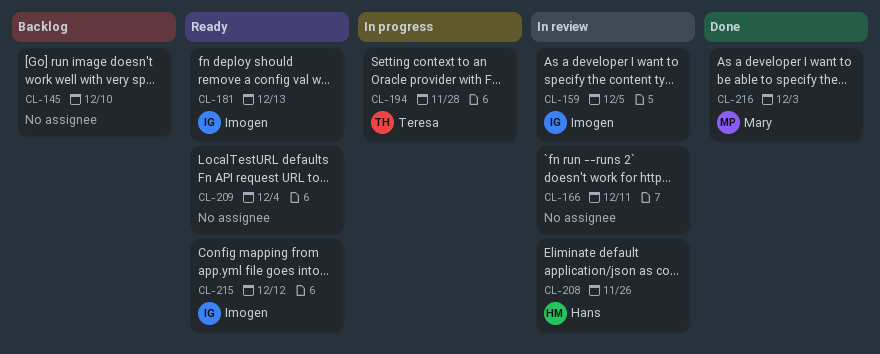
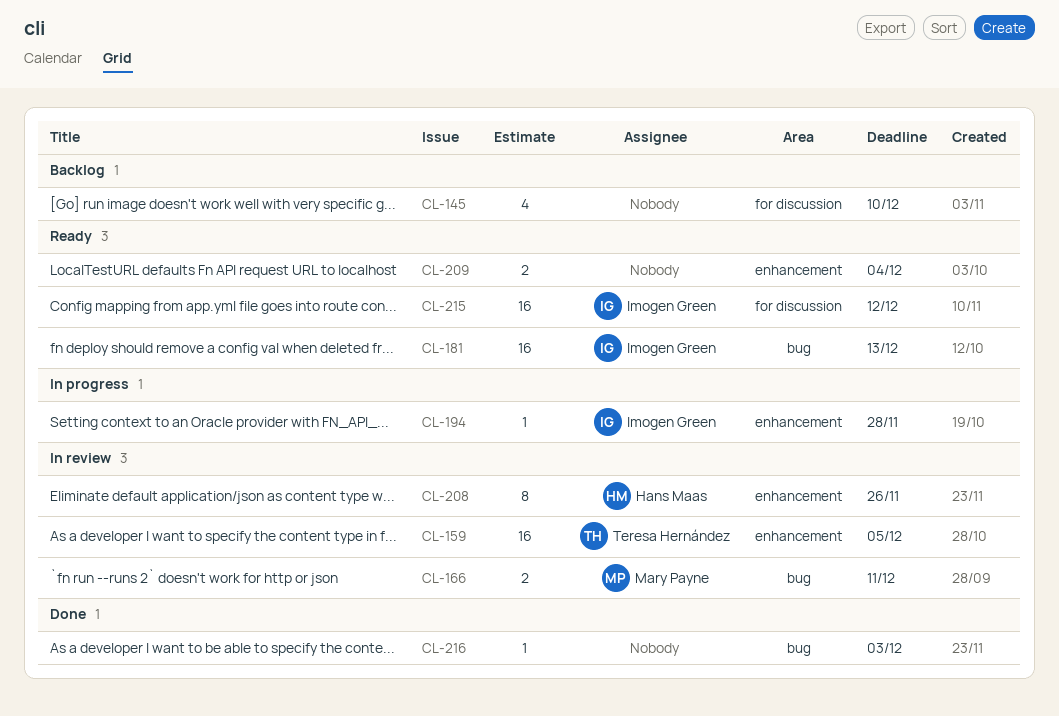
CL-159, owner: Imogen Green -> Teresa Hernández
CL-166, owner: none -> Mary Payne
CL-194, owner: Teresa Hernández -> Imogen Green
CL-216, owner: Mary Payne -> none

